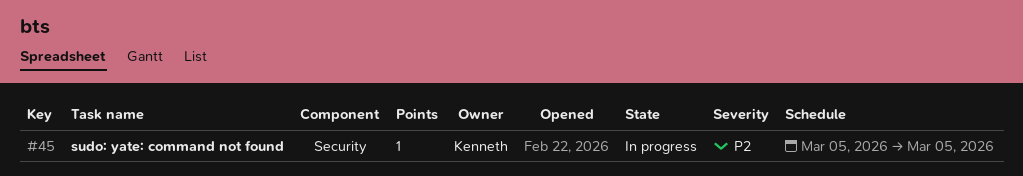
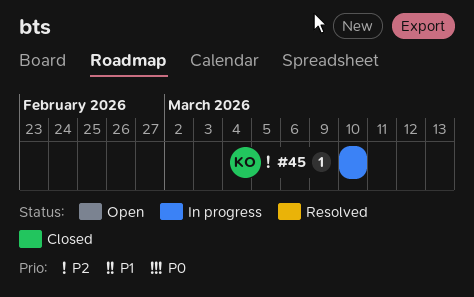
#45, start: Mar 5 -> Mar 10
#45, due: Mar 5 -> Mar 10

